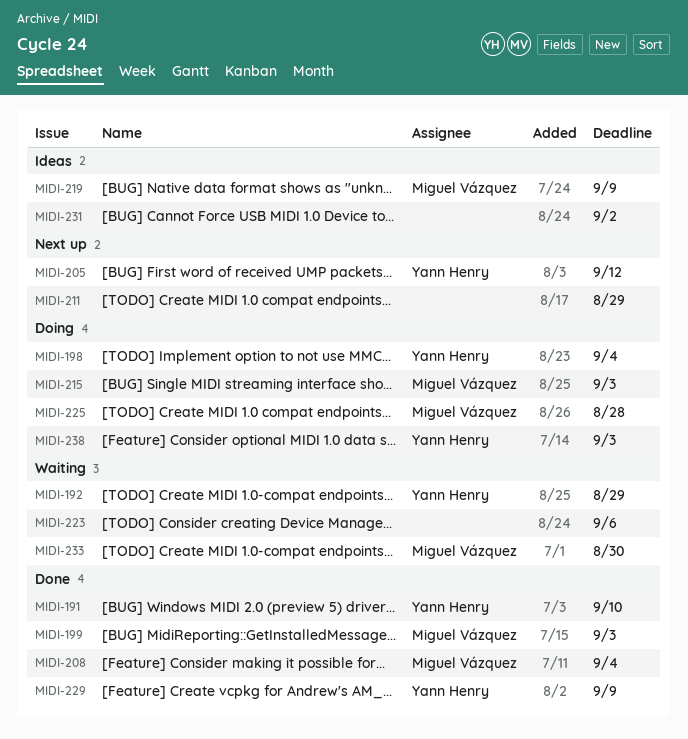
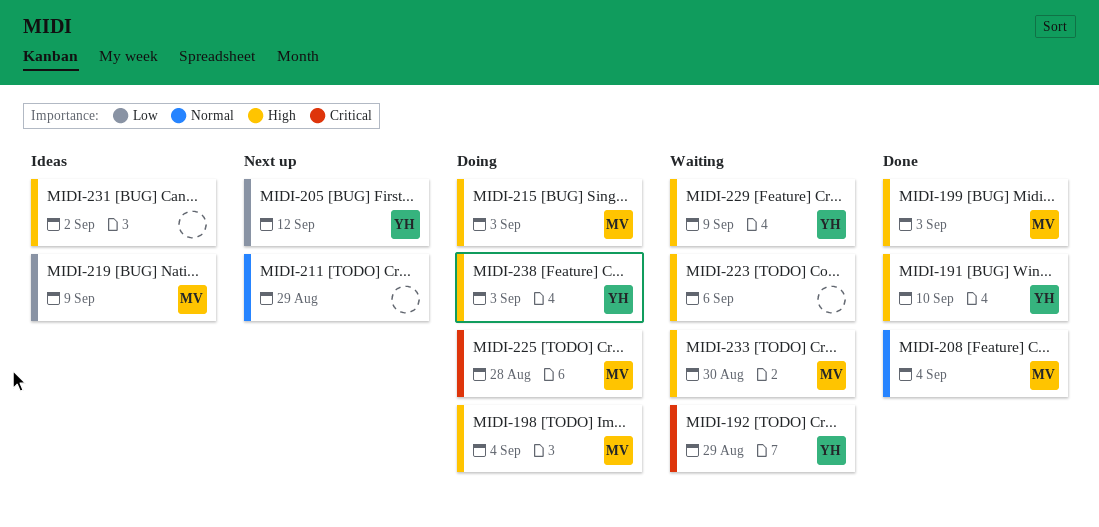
MIDI-198, owner: Yann Henry -> Miguel Vázquez
MIDI-229, status: Done -> Waiting

